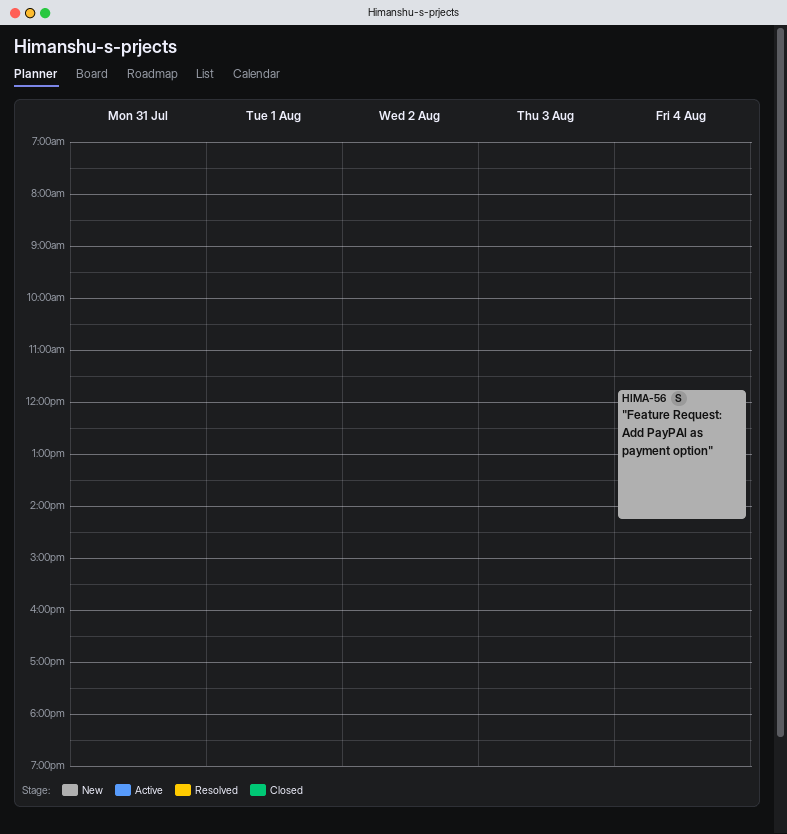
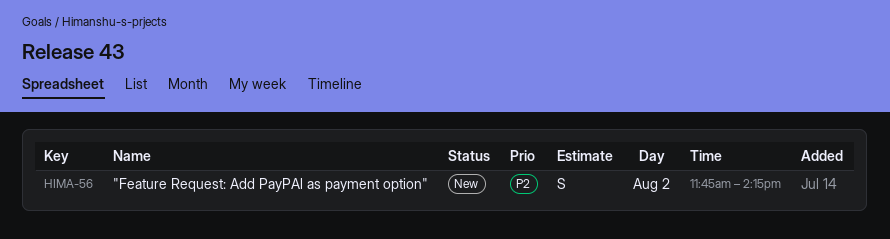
HIMA-56, day: Aug 4 -> Aug 2

